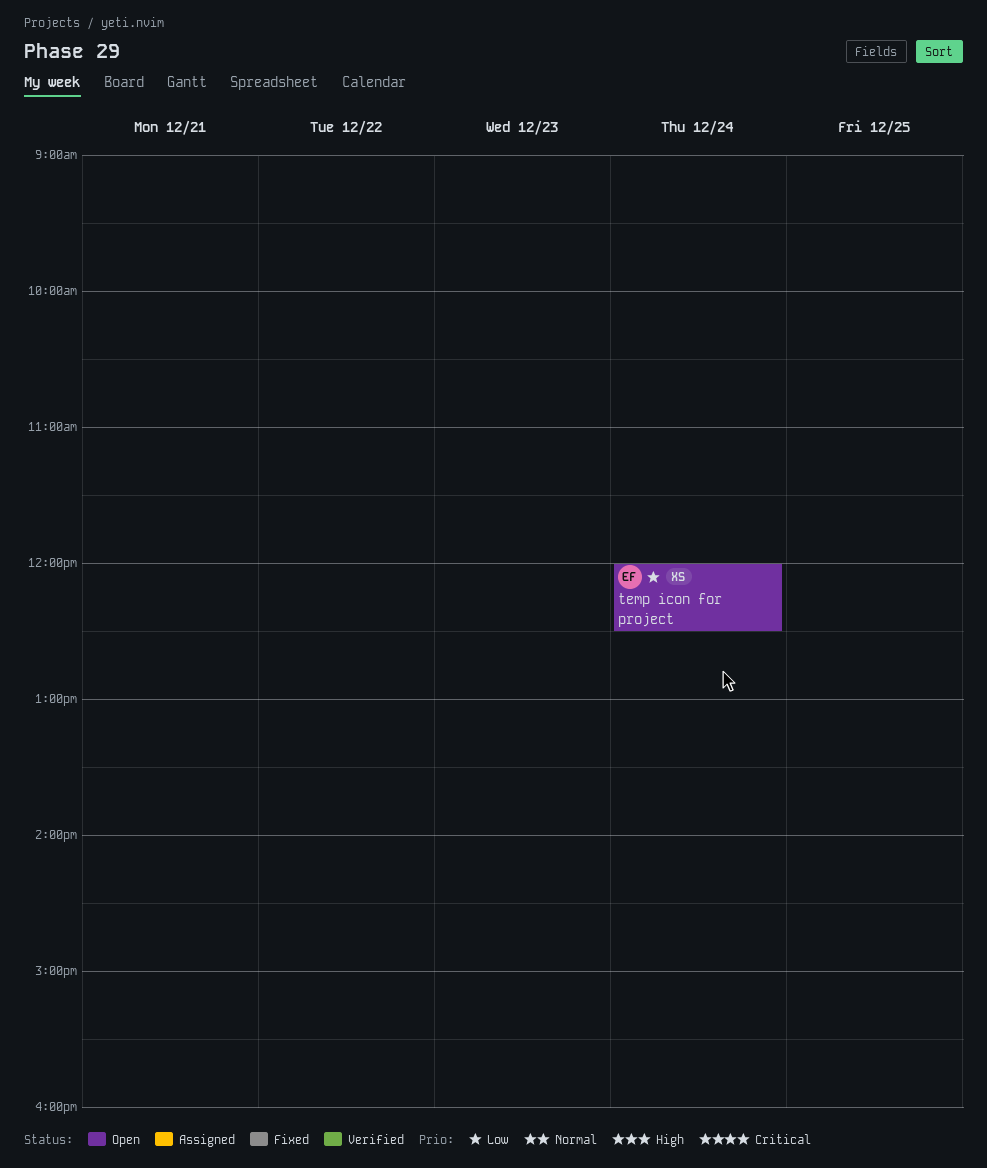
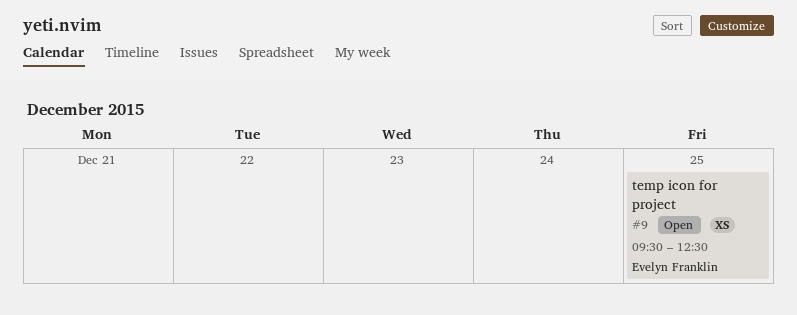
temp icon for project, day: Dec 24 -> Dec 25
temp icon for project, begins: 12:00 -> 09:30

